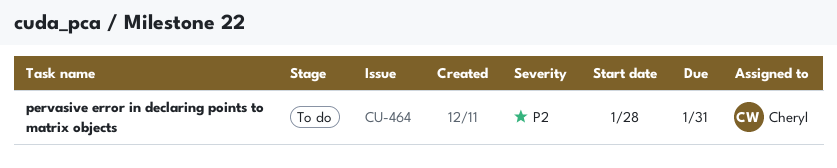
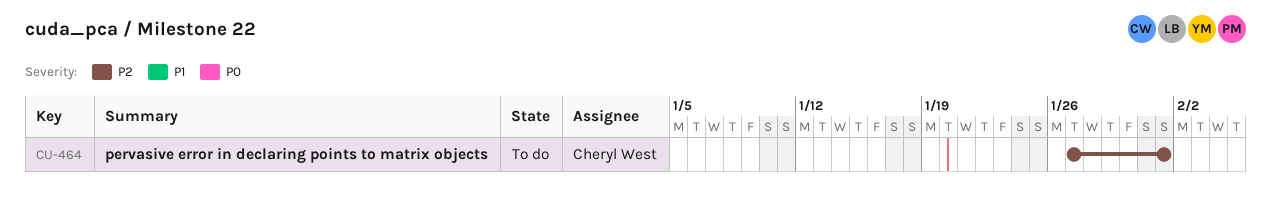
CU-464, start: Jan 28 -> Jan 27
CU-464, due: Jan 31 -> Feb 1

